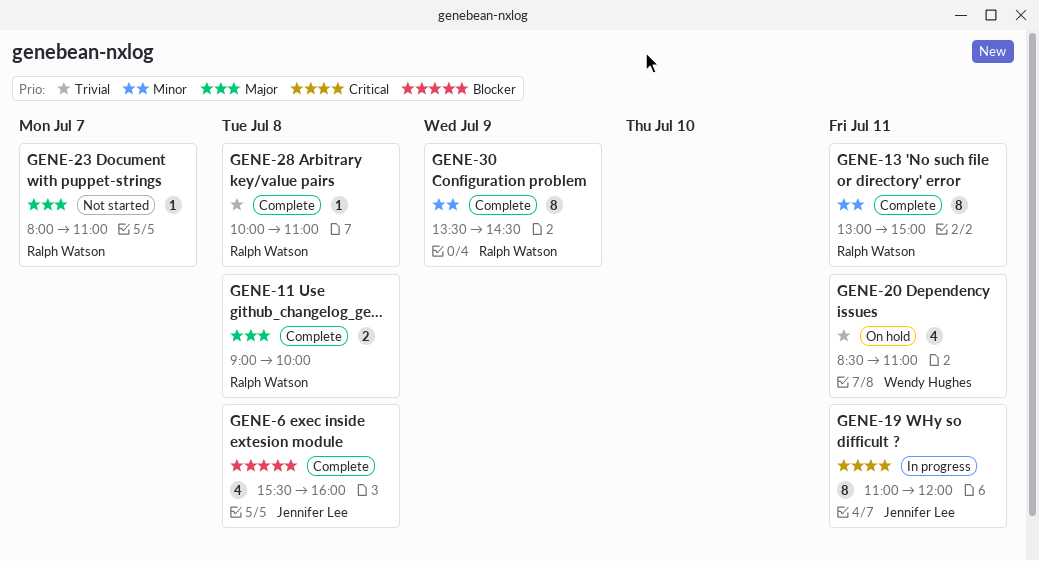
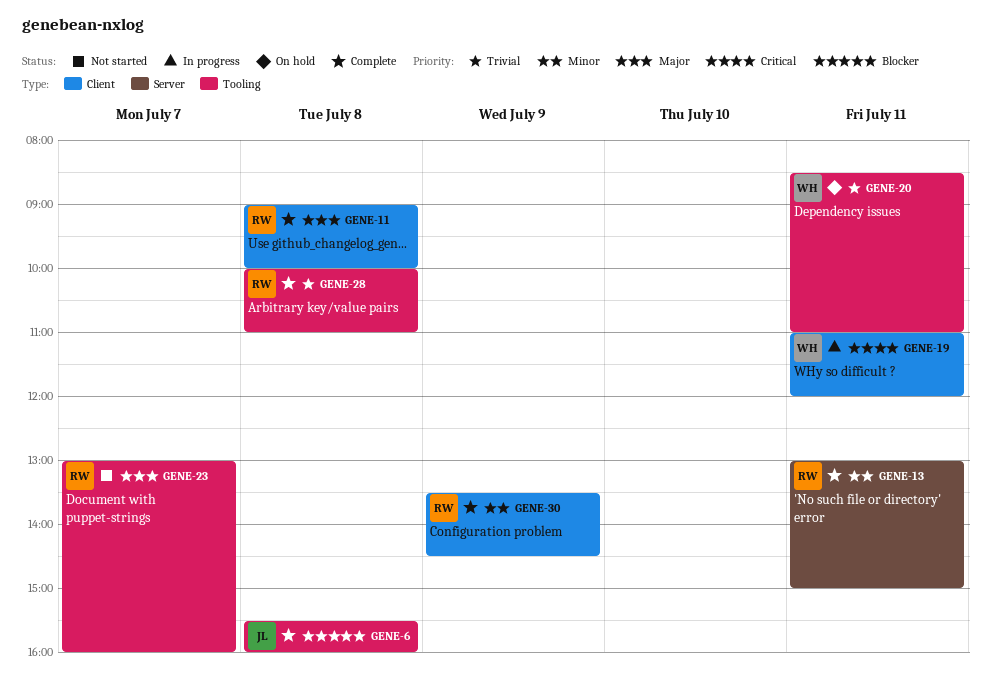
GENE-19, owner: Jennifer Lee -> Wendy Hughes
GENE-23, begins: 08:00 -> 13:00
GENE-23, ends: 11:00 -> 16:00

